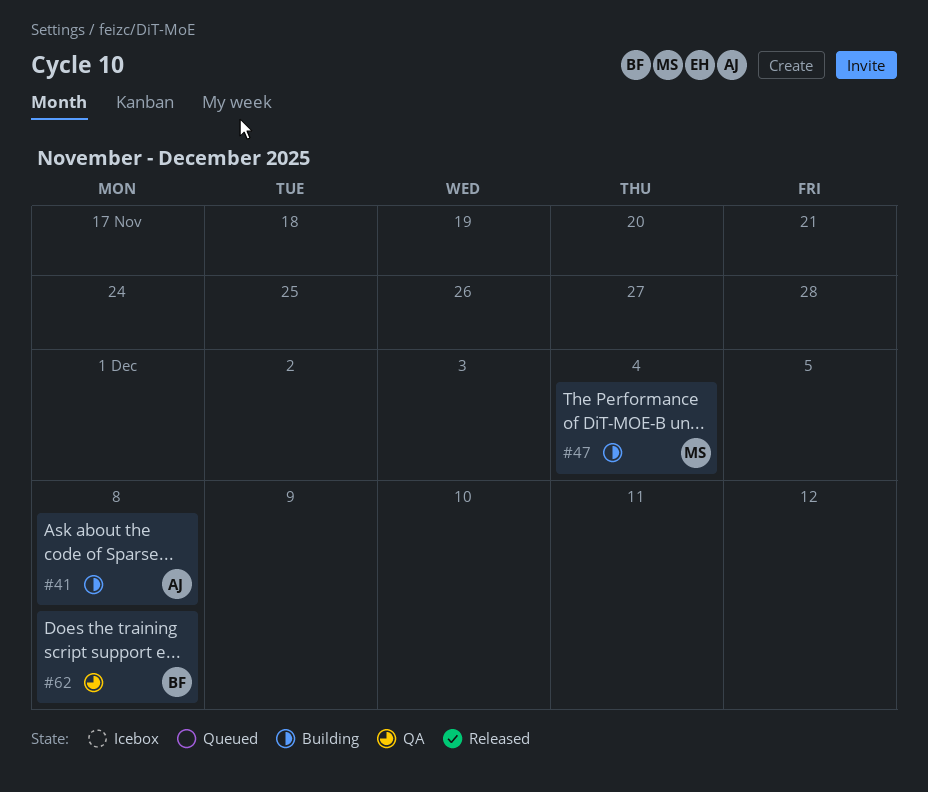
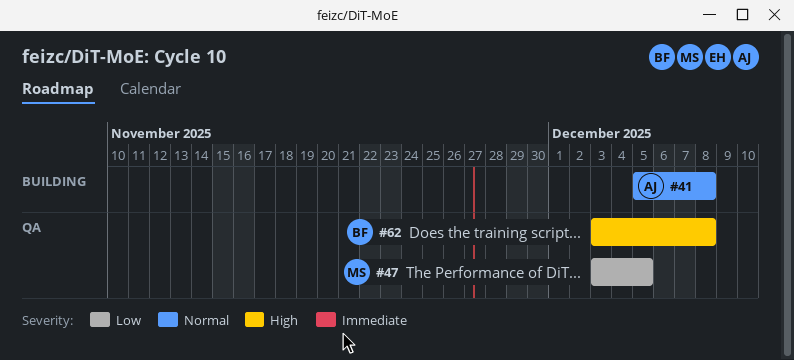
#47, status: Building -> QA
#47, due: Dec 4 -> Dec 5

